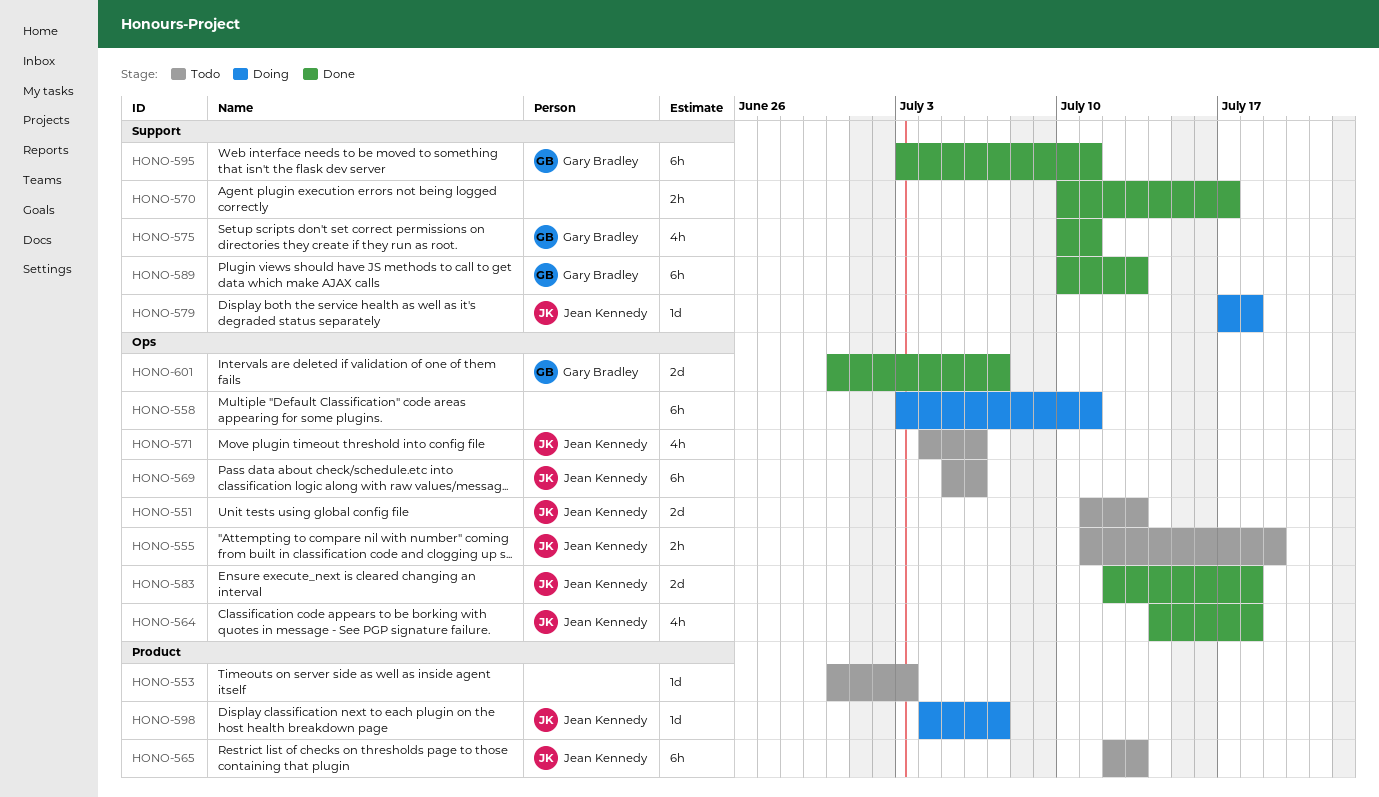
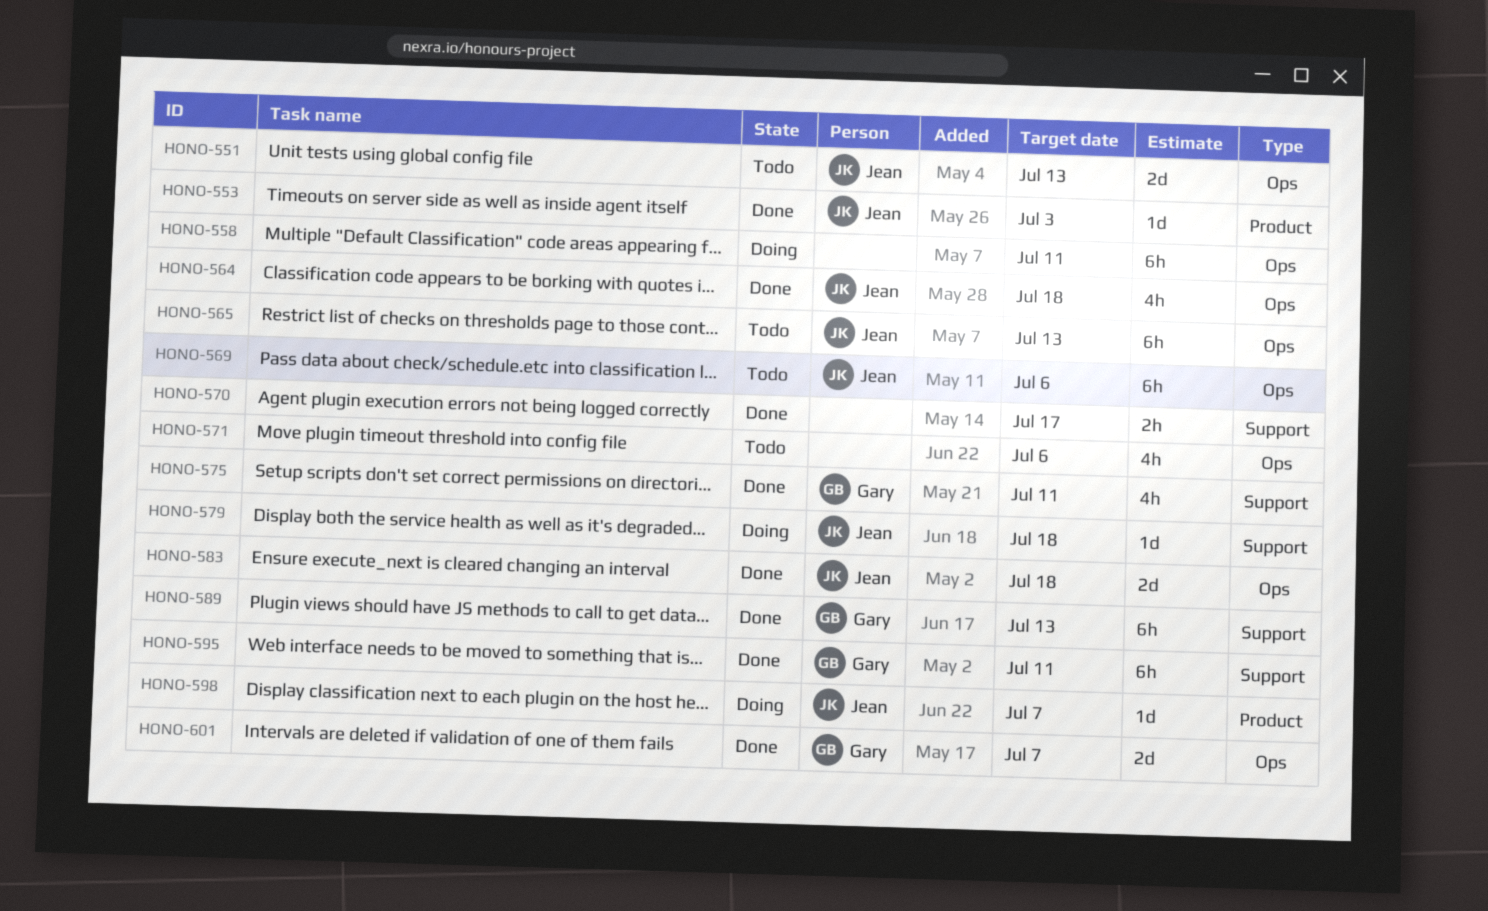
HONO-553, status: Todo -> Done
HONO-553, owner: none -> Jean Kennedy
HONO-555: present -> none
HONO-565, label: Product -> Ops
HONO-571, owner: Jean Kennedy -> none

